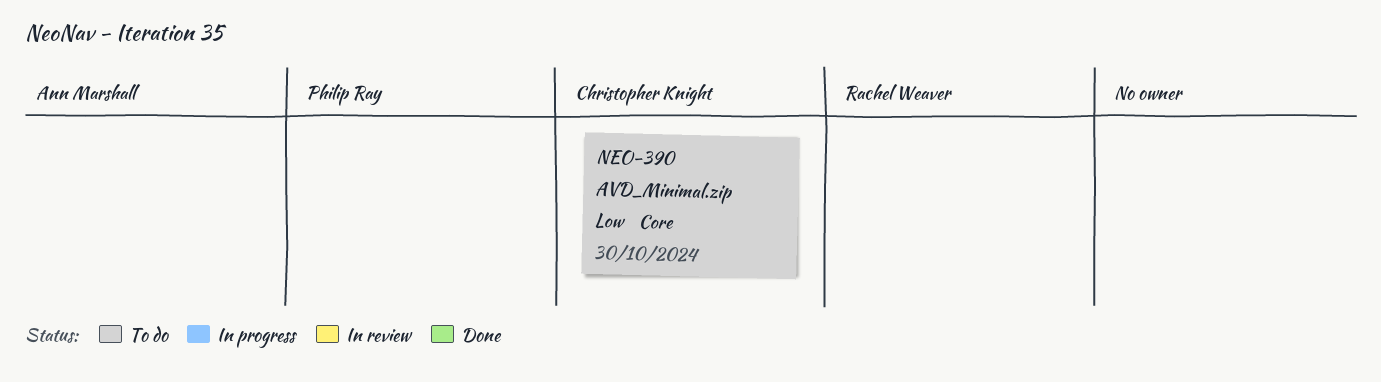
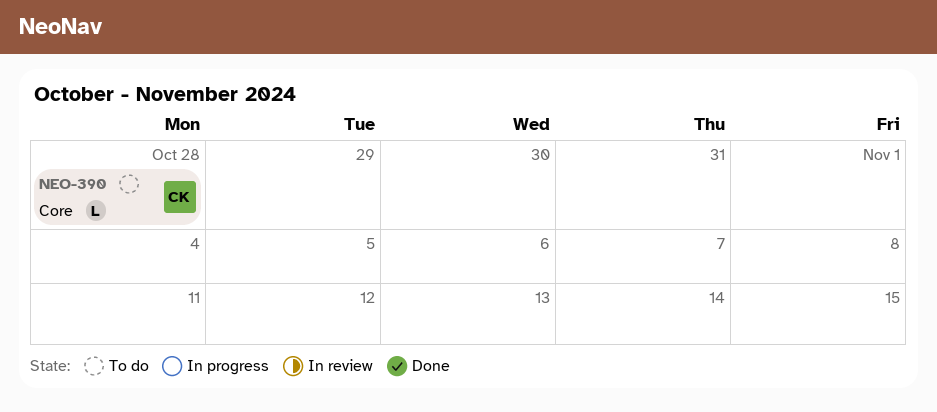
NEO-390, due: Oct 30 -> Oct 28

